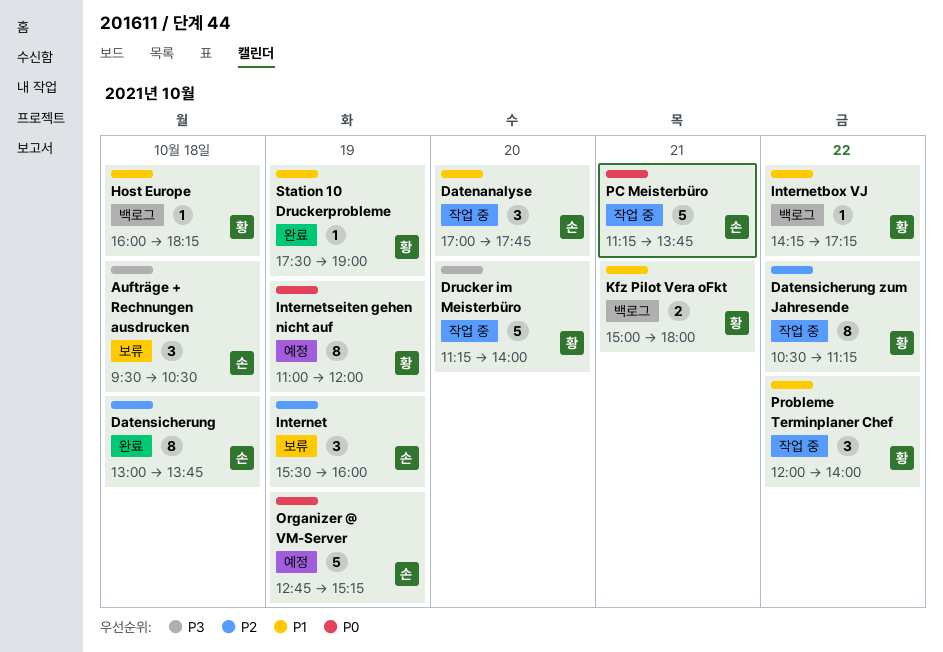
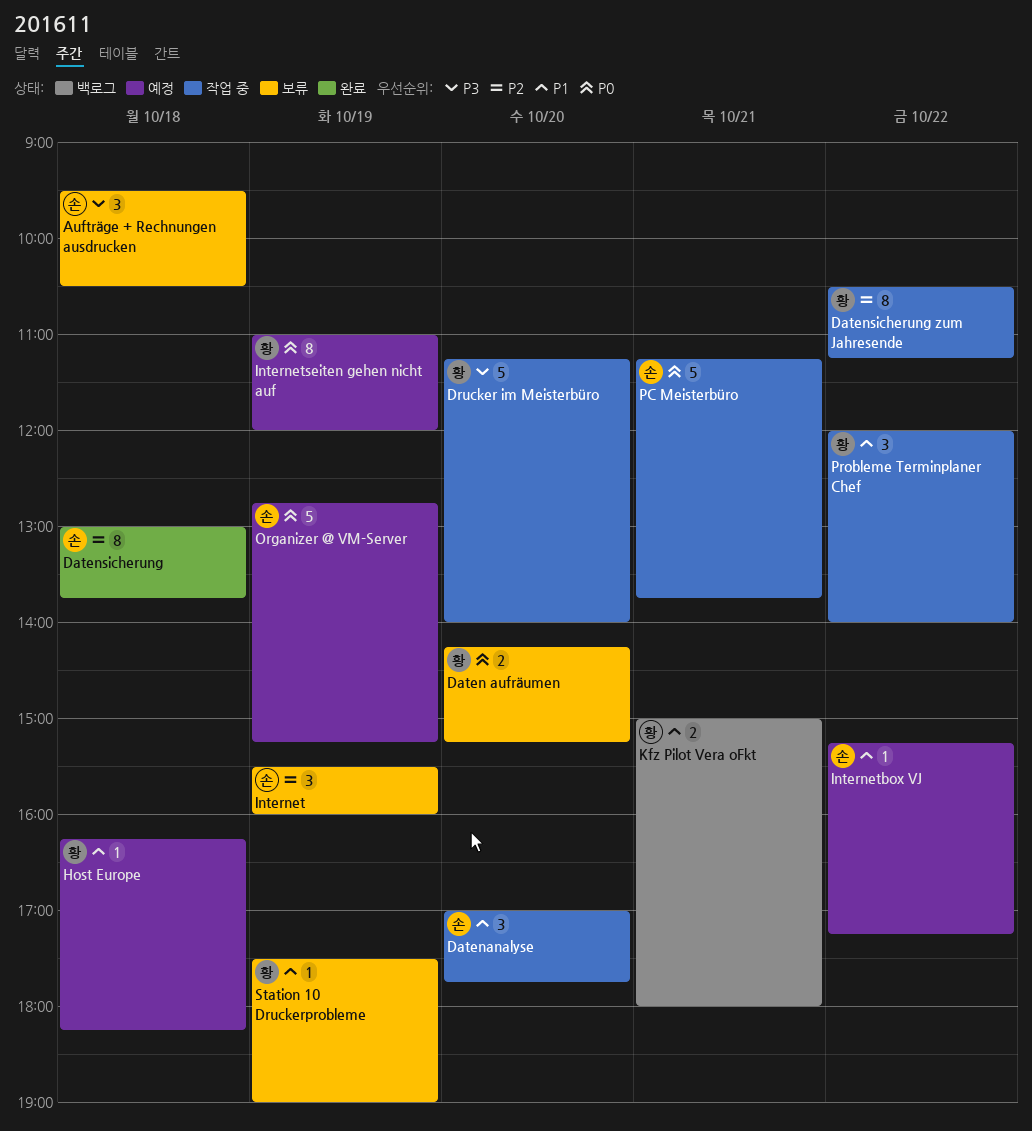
Daten aufräumen: none -> present
Host Europe, status: 백로그 -> 예정
Host Europe, begins: 16:00 -> 16:15
Internetbox VJ, status: 백로그 -> 예정
Internetbox VJ, owner: 황 -> 손
Internetbox VJ, begins: 14:15 -> 15:15
Station 10 Druckerprobleme, status: 완료 -> 보류

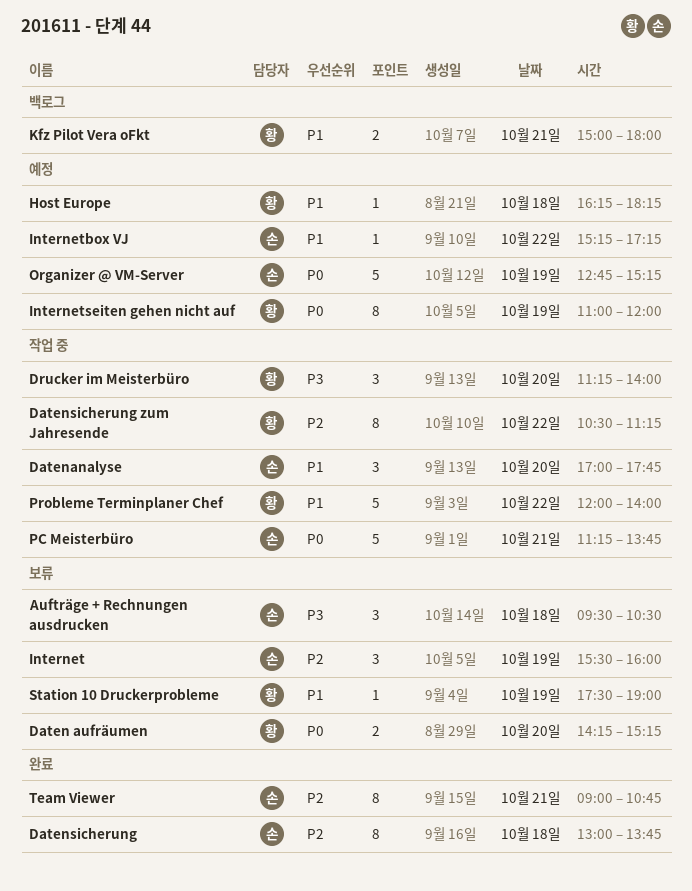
Drucker im Meisterbüro, estimate: 5 -> 3
Probleme Terminplaner Chef, estimate: 3 -> 5
Team Viewer: none -> present

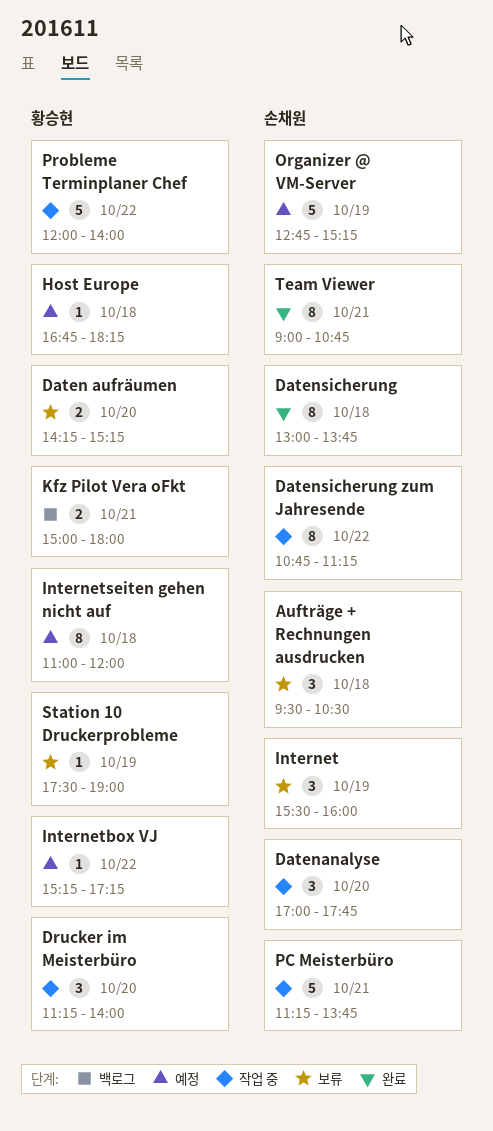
Datensicherung zum Jahresende, owner: 황승현 -> 손채원
Datensicherung zum Jahresende, begins: 10:30 -> 10:45
Host Europe, begins: 16:15 -> 16:45
Internetbox VJ, owner: 손채원 -> 황승현
Internetseiten gehen nicht auf, day: Oct 19 -> Oct 18

